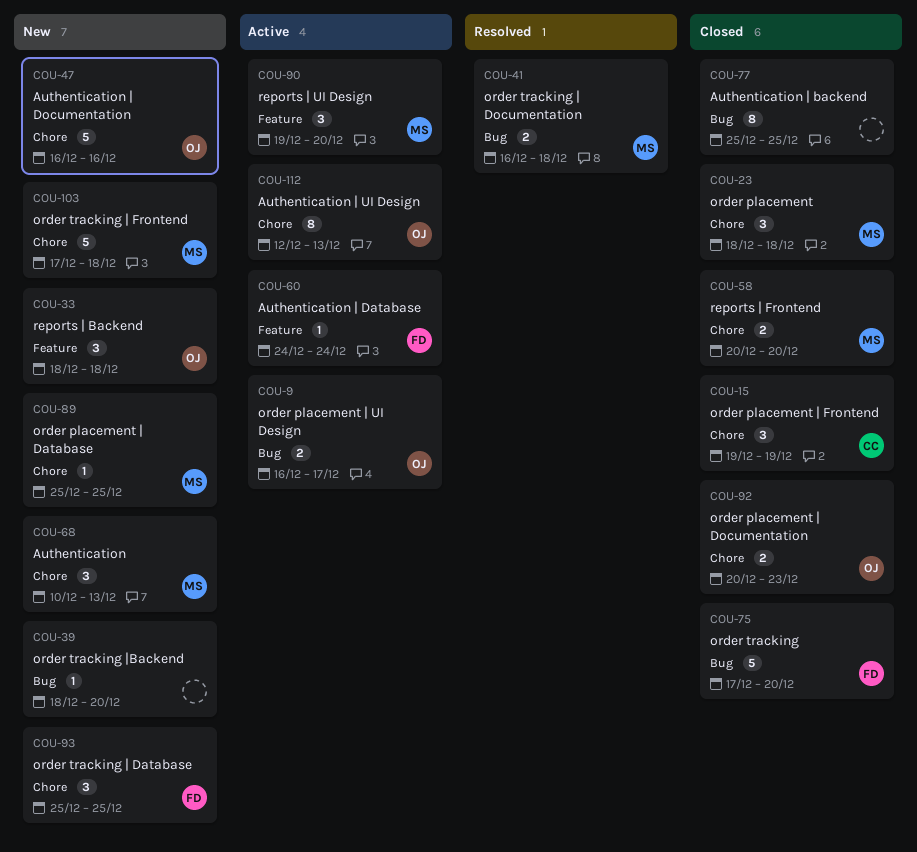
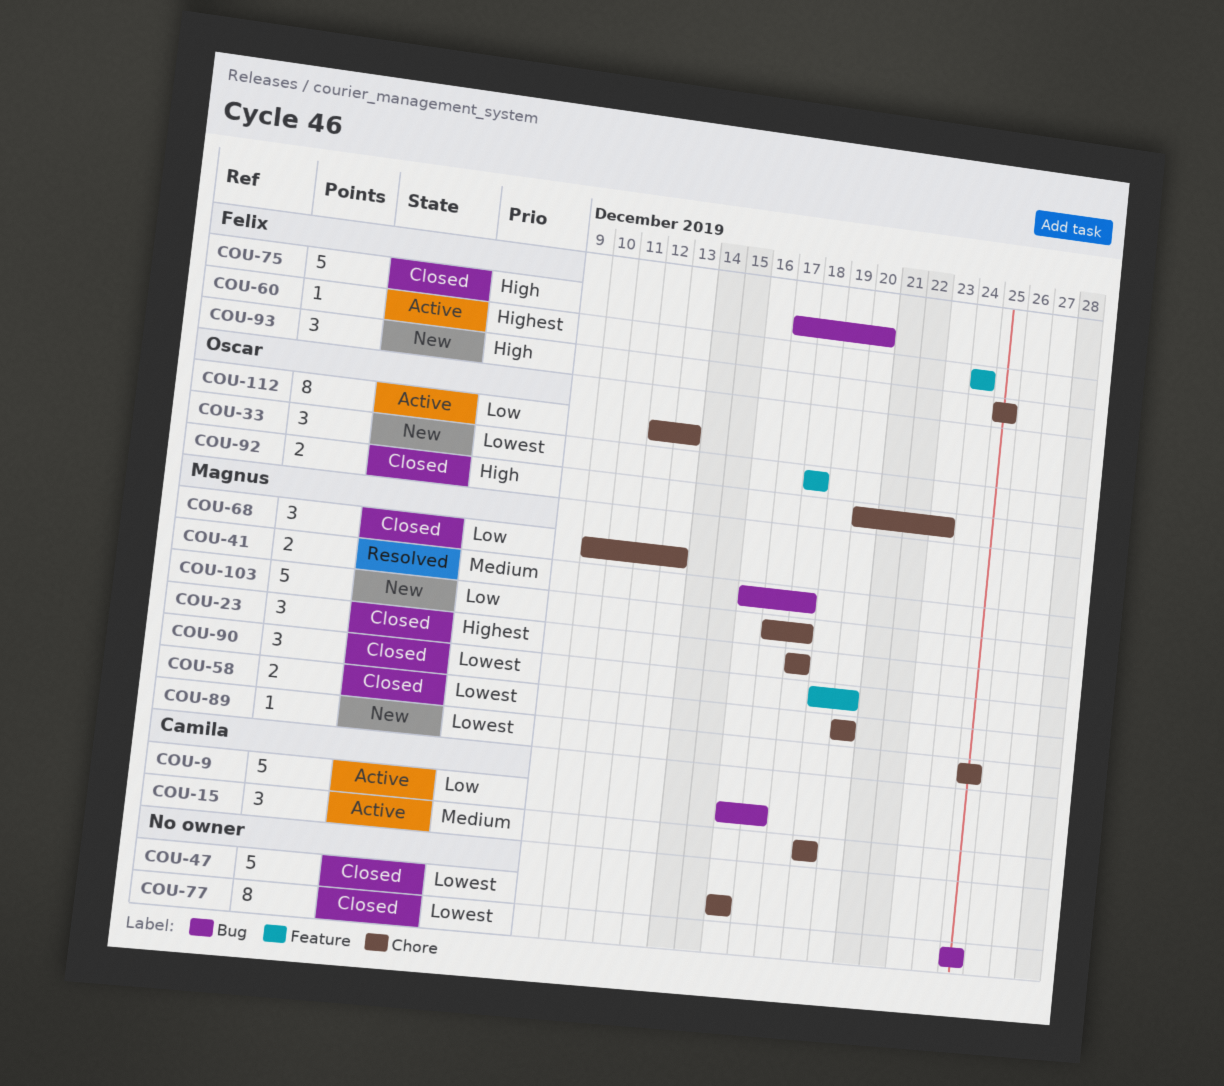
COU-9, owner: Oscar -> Camila
COU-9, estimate: 2 -> 5
COU-15, status: Closed -> Active
COU-39: present -> none
COU-47, status: New -> Closed
COU-47, owner: Oscar -> none
COU-68, status: New -> Closed
COU-90, status: Active -> Closed

